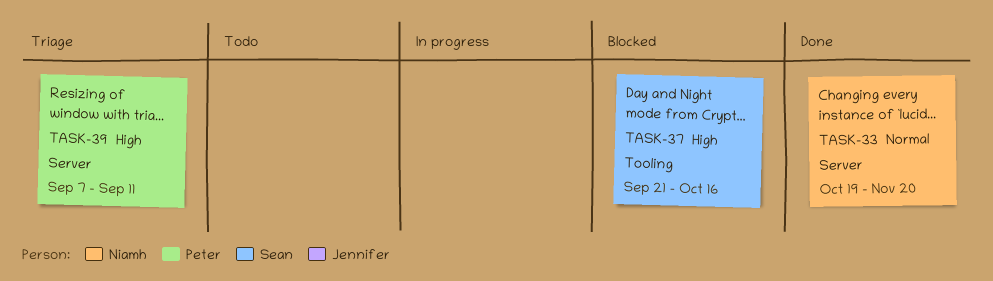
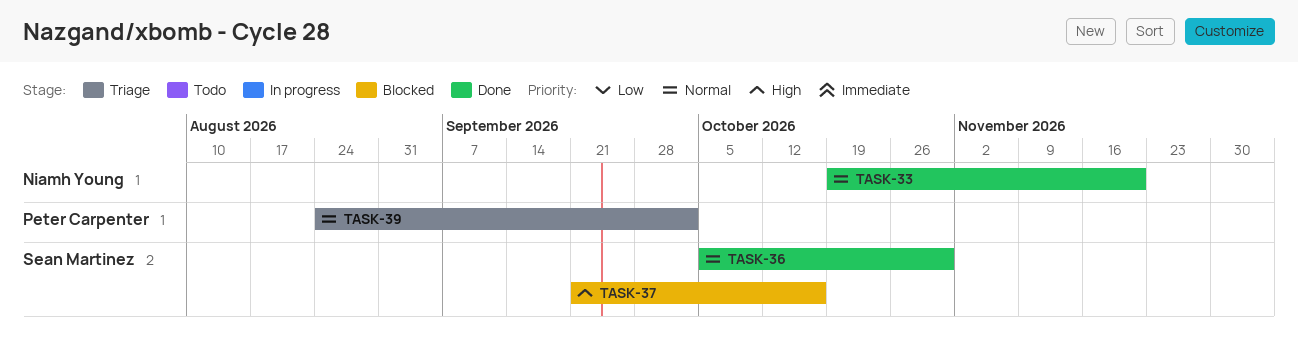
TASK-36: none -> present
TASK-39, priority: High -> Normal
TASK-39, start: Sep 7 -> Aug 24
TASK-39, due: Sep 11 -> Oct 2

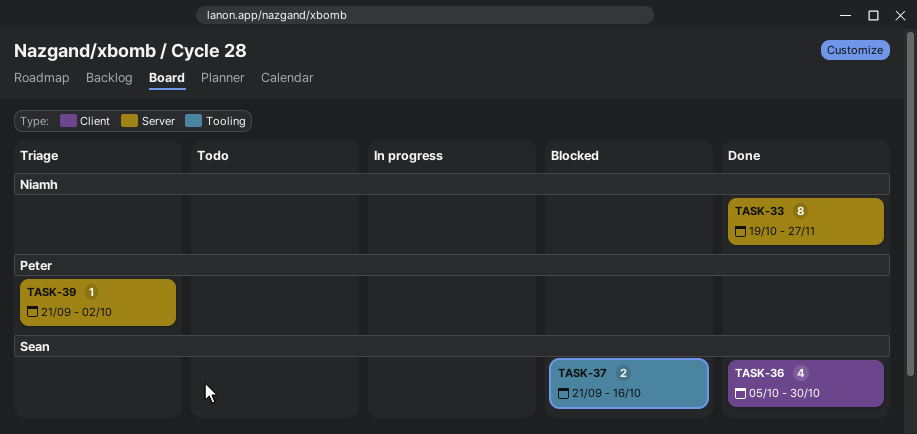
TASK-33, due: Nov 20 -> Nov 27
TASK-39, start: Aug 24 -> Sep 21

